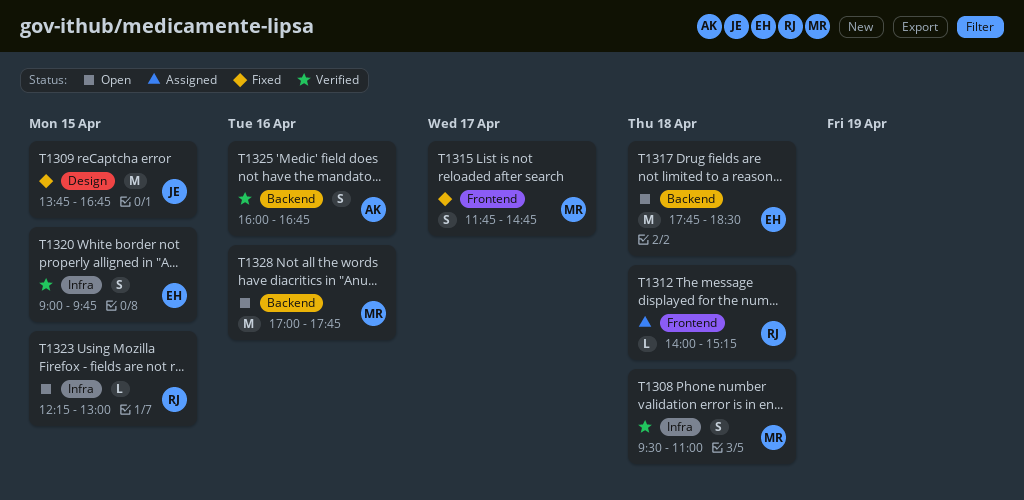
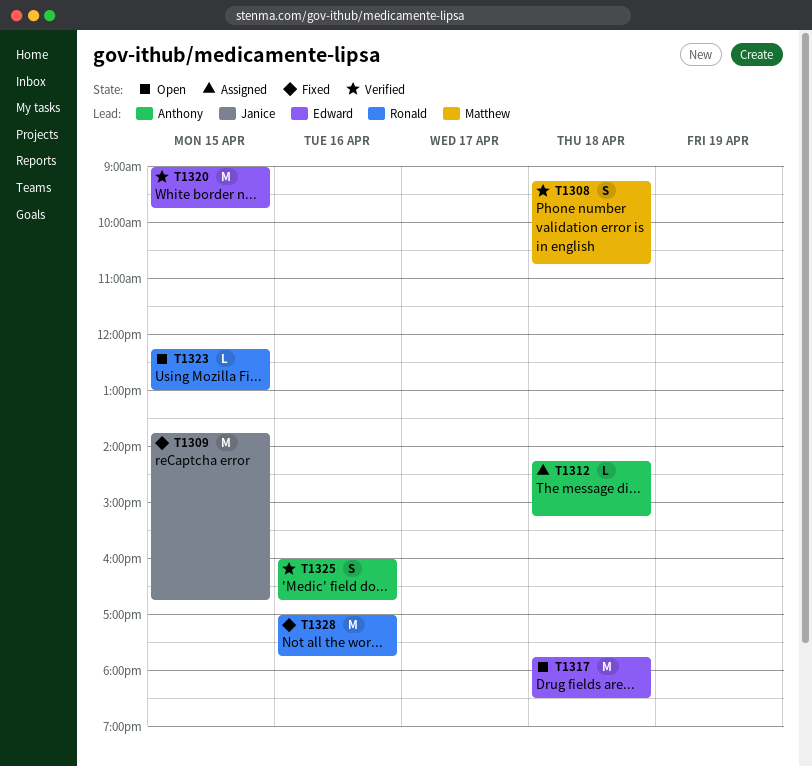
T1308, begins: 09:30 -> 09:15
T1308, ends: 11:00 -> 10:45
T1312, owner: Ronald -> Anthony
T1312, begins: 14:00 -> 14:15
T1315: present -> none
T1320, estimate: S -> M
T1328, status: Open -> Fixed
T1328, owner: Matthew -> Ronald

